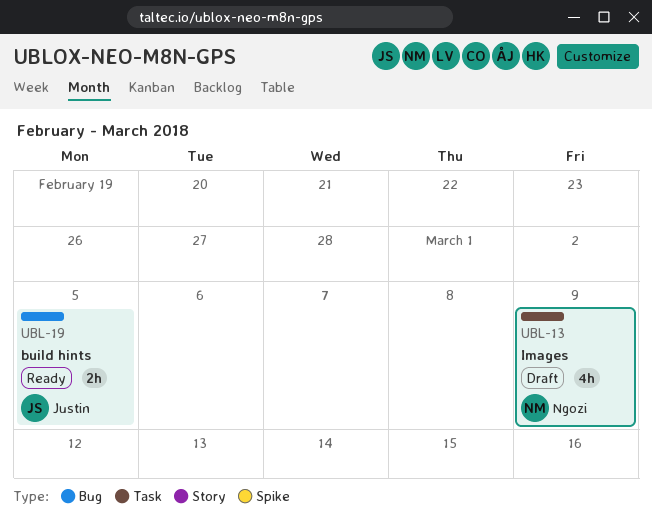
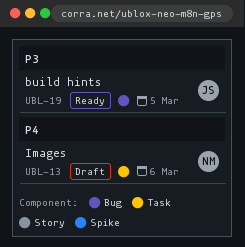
UBL-13, due: Mar 9 -> Mar 6

